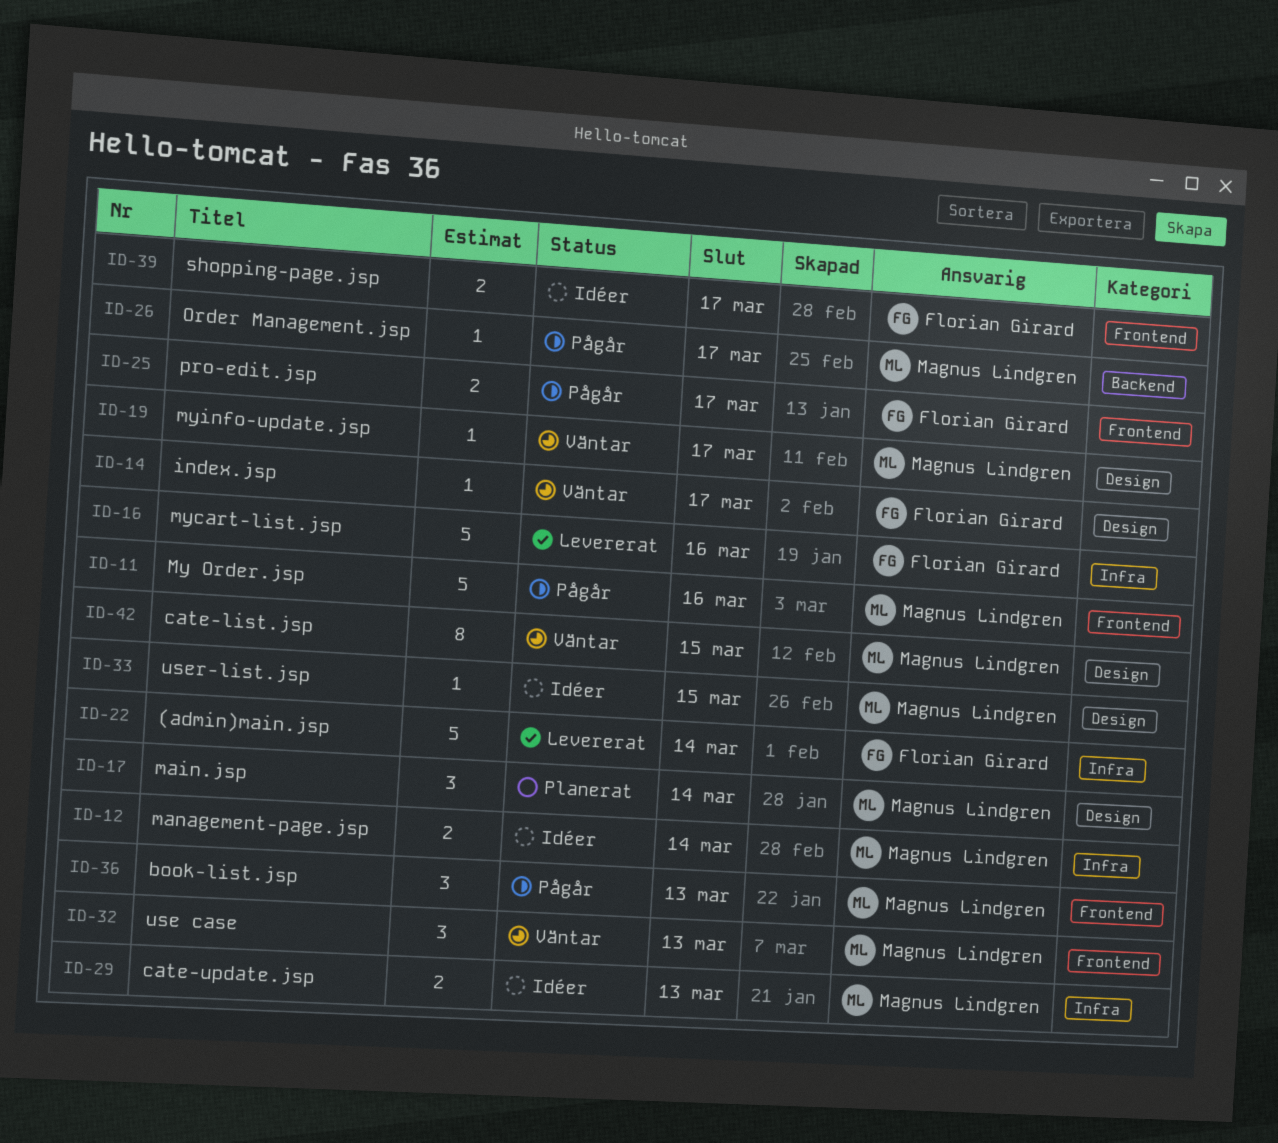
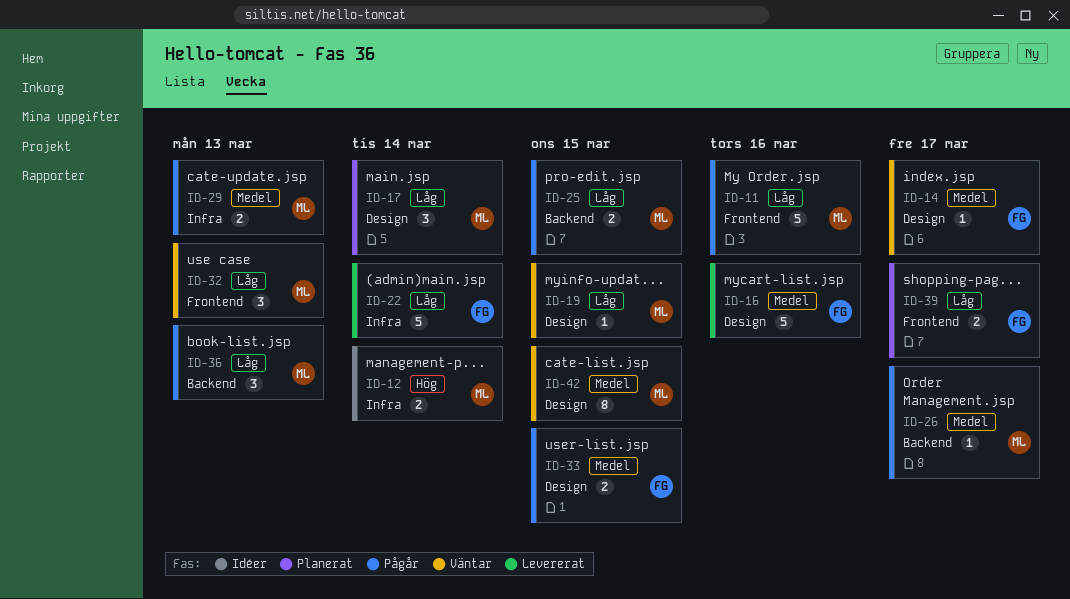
ID-16, label: Infra -> Design
ID-19, due: Mar 17 -> Mar 15
ID-25, owner: Florian Girard -> Magnus Lindgren
ID-25, label: Frontend -> Backend
ID-25, due: Mar 17 -> Mar 15
ID-29, status: Idéer -> Pågår
ID-33, status: Idéer -> Pågår
ID-33, owner: Magnus Lindgren -> Florian Girard
ID-33, estimate: 1 -> 2
ID-36, label: Frontend -> Backend
ID-39, status: Idéer -> Planerat

